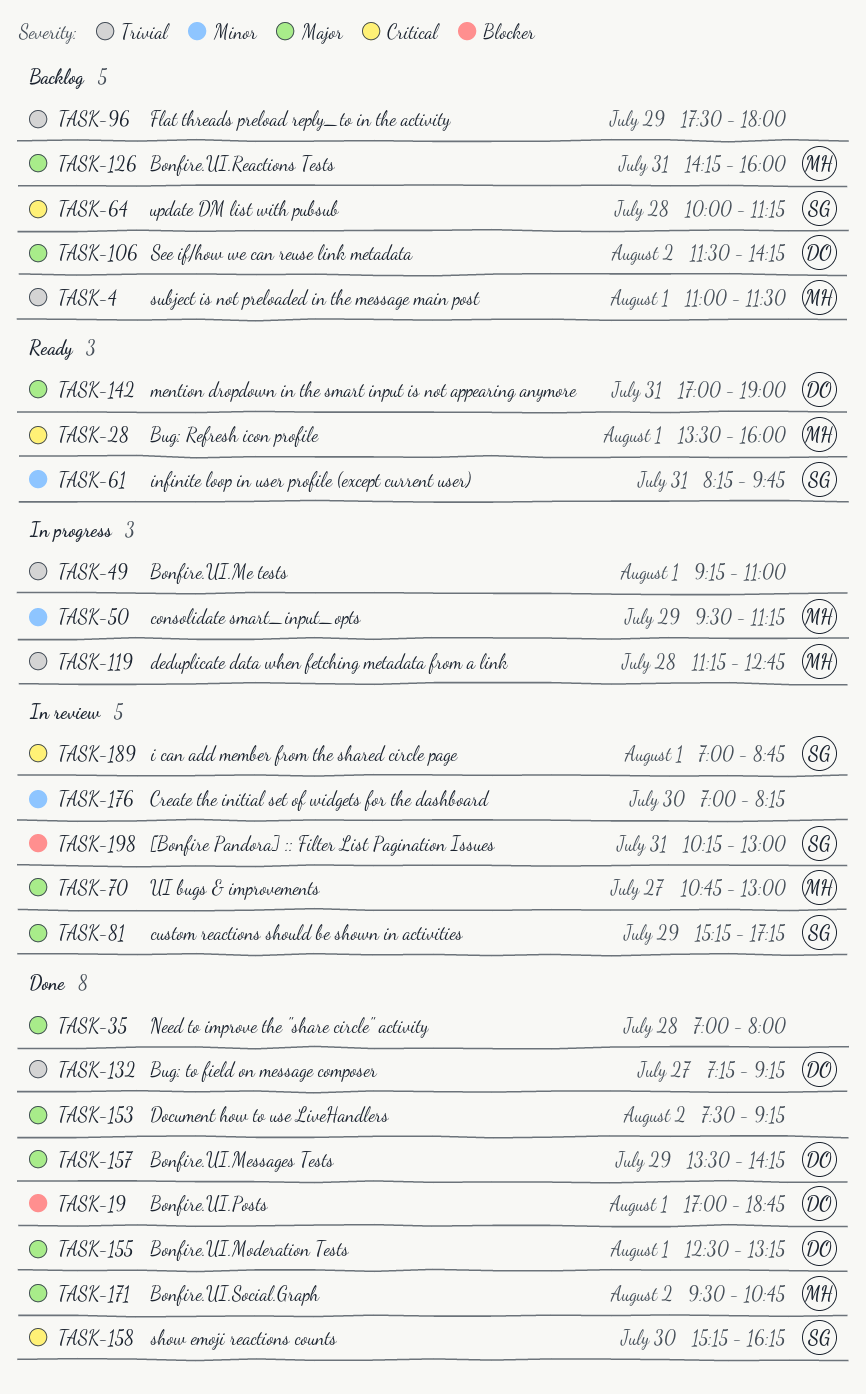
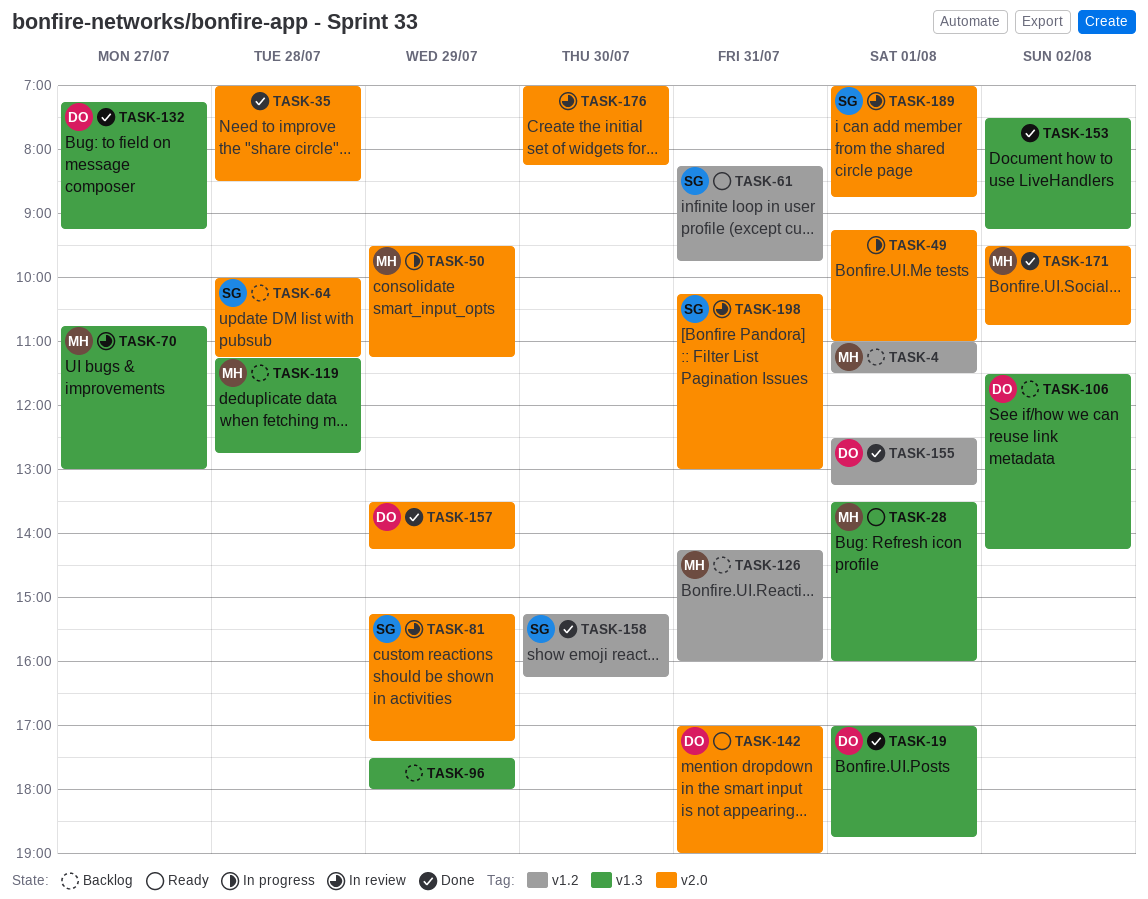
TASK-35, ends: 08:00 -> 08:30
TASK-119, status: In progress -> Backlog

